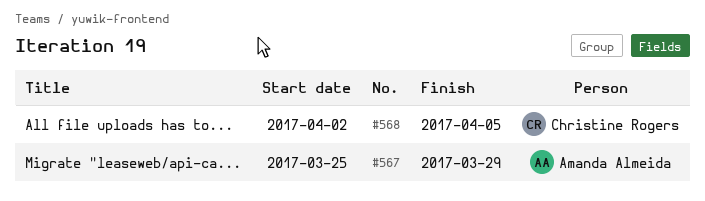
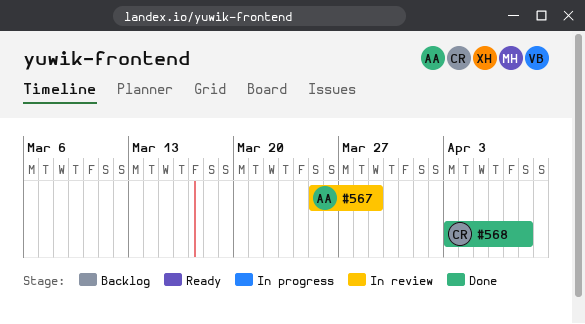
#568, start: Apr 2 -> Apr 3
#568, due: Apr 5 -> Apr 8

